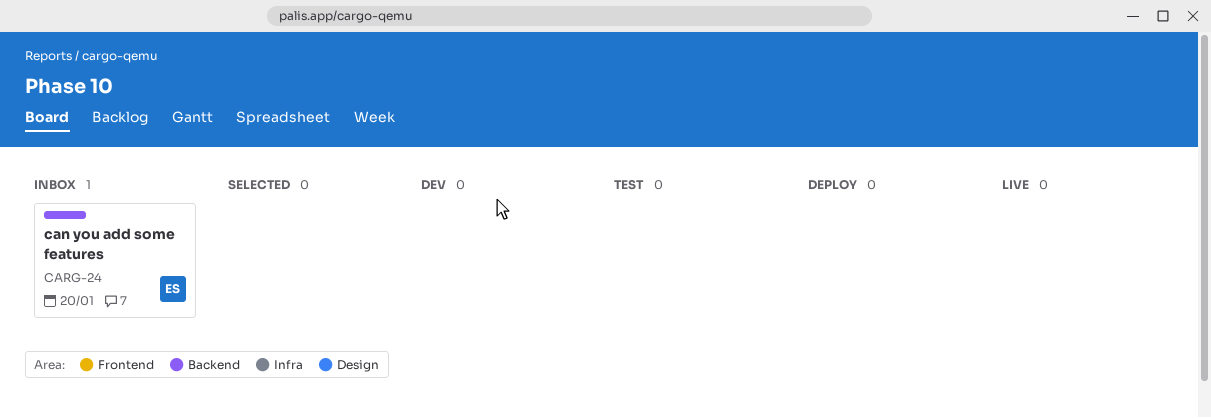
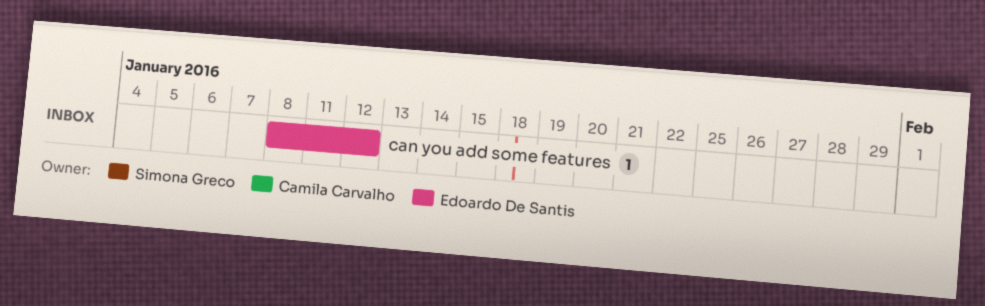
can you add some features, due: Jan 20 -> Jan 12

